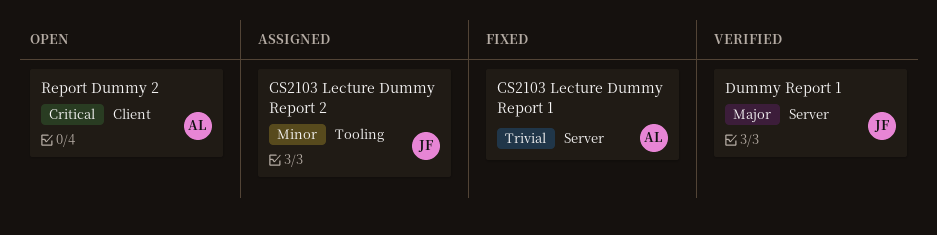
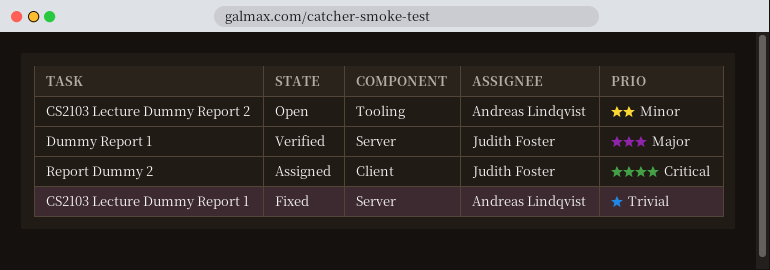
CS2103 Lecture Dummy Report 2, status: Assigned -> Open
CS2103 Lecture Dummy Report 2, owner: Judith Foster -> Andreas Lindqvist
Report Dummy 2, status: Open -> Assigned
Report Dummy 2, owner: Andreas Lindqvist -> Judith Foster

